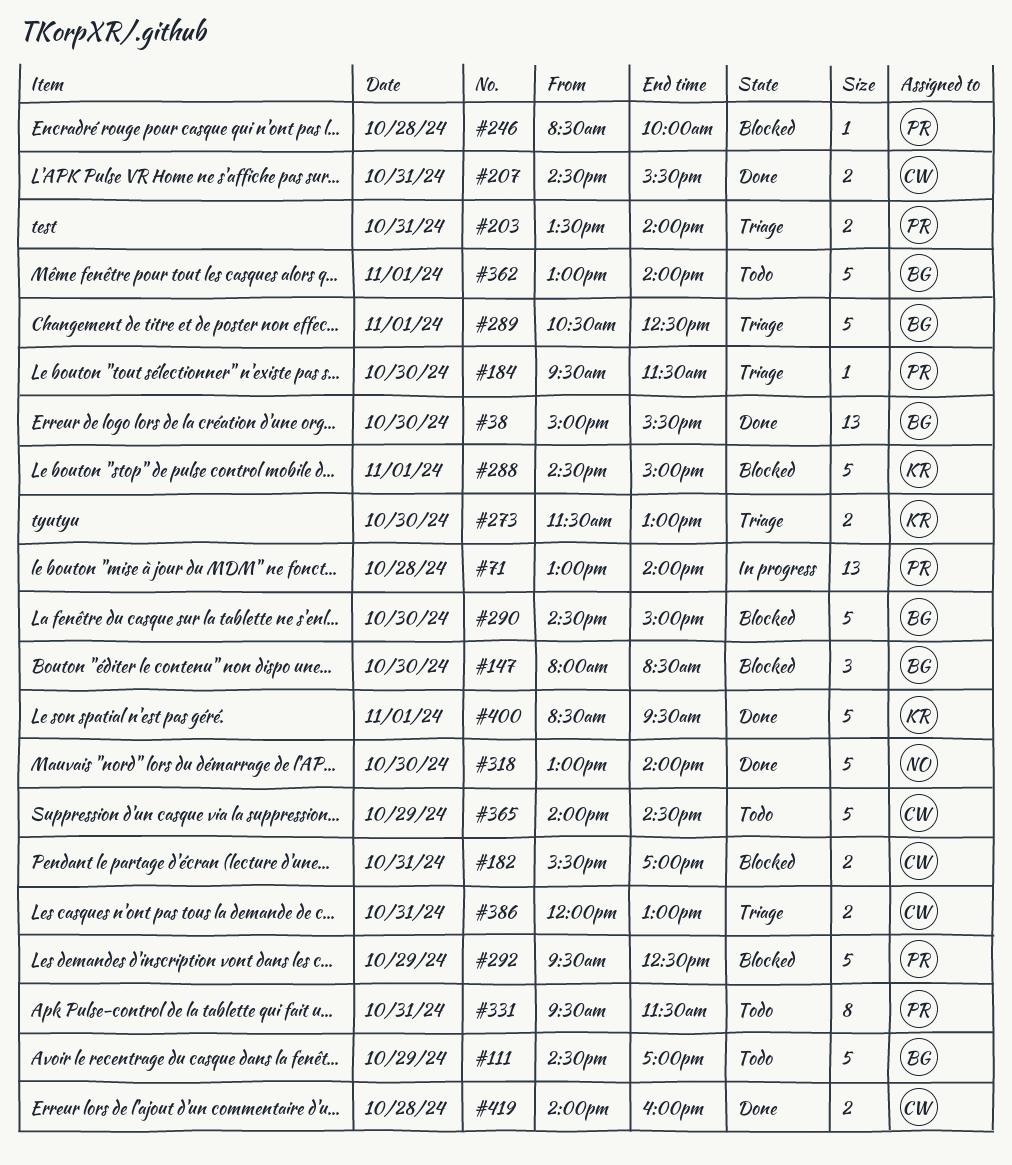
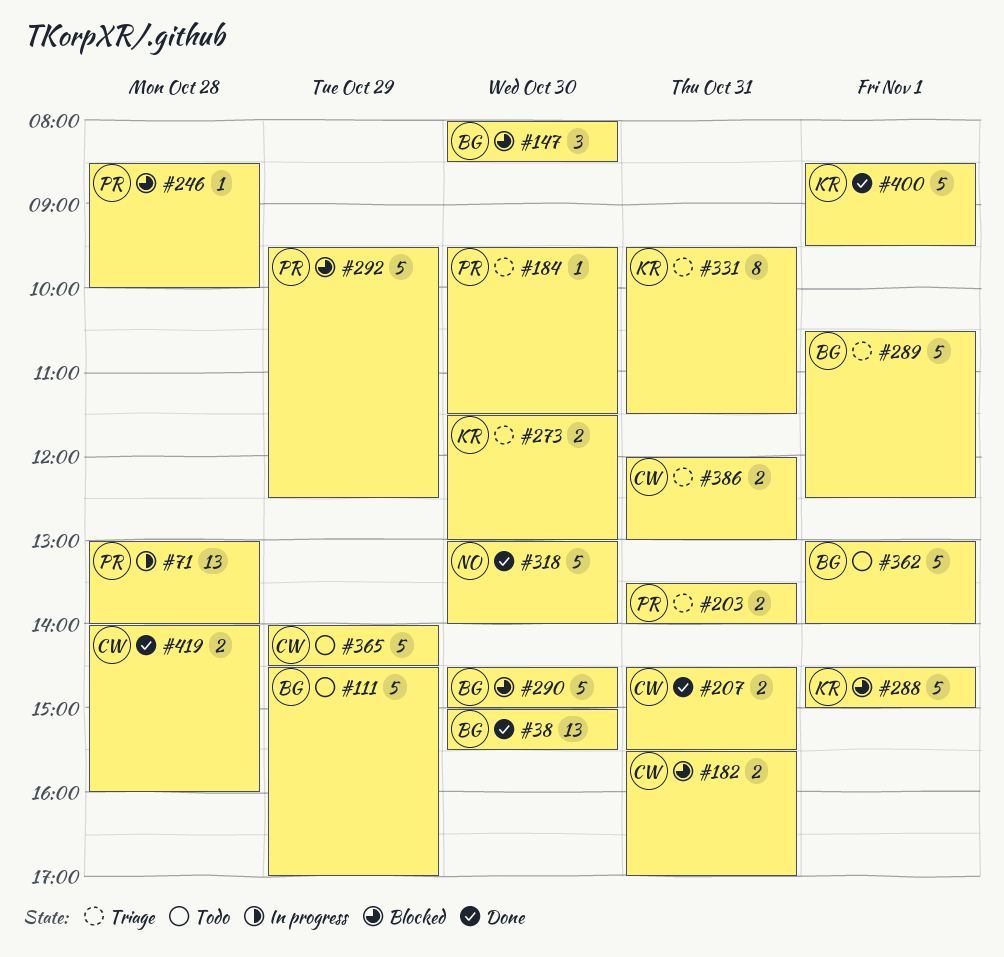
#331, status: Todo -> Triage
#331, owner: PR -> KR

